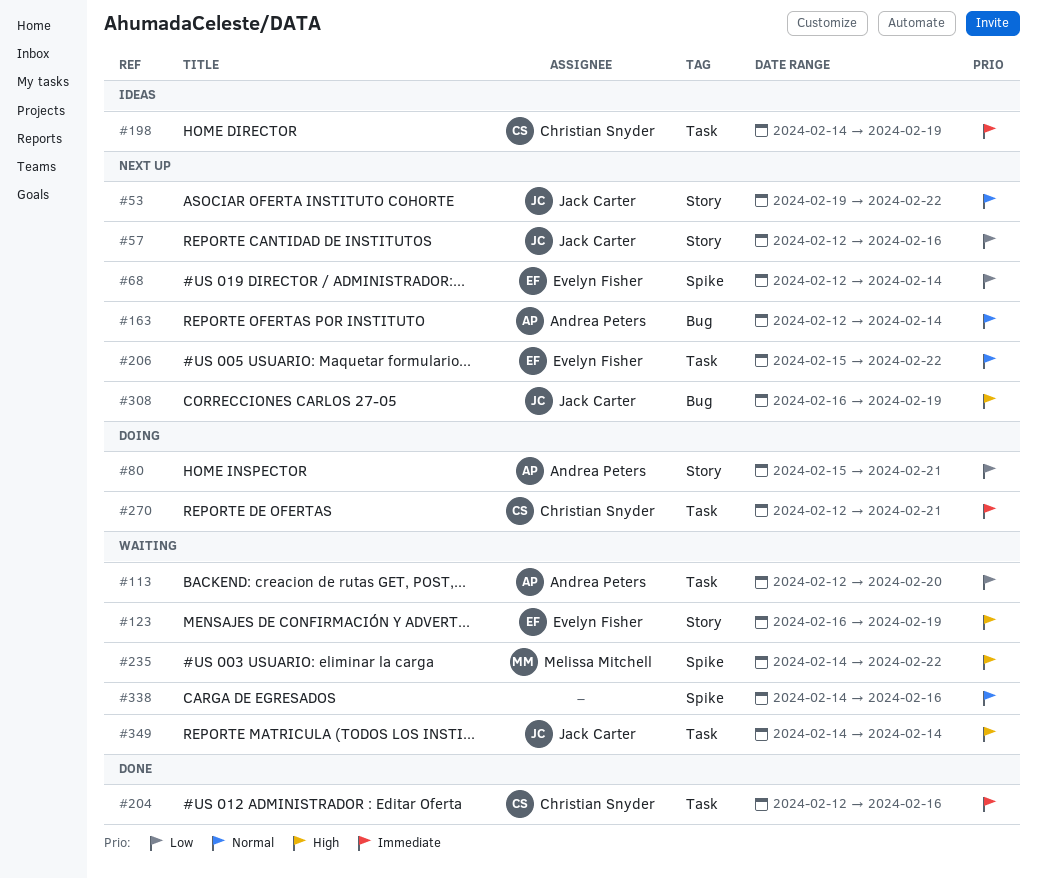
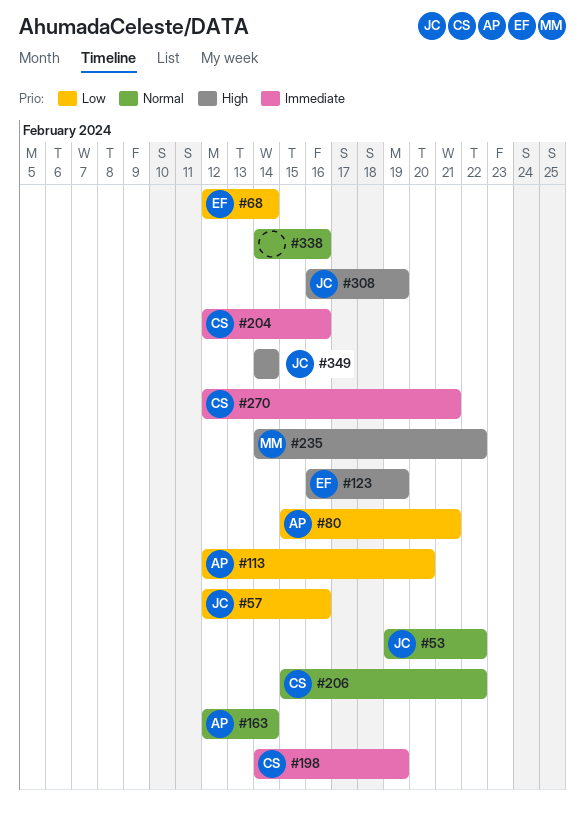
#206, owner: Evelyn Fisher -> Christian Snyder

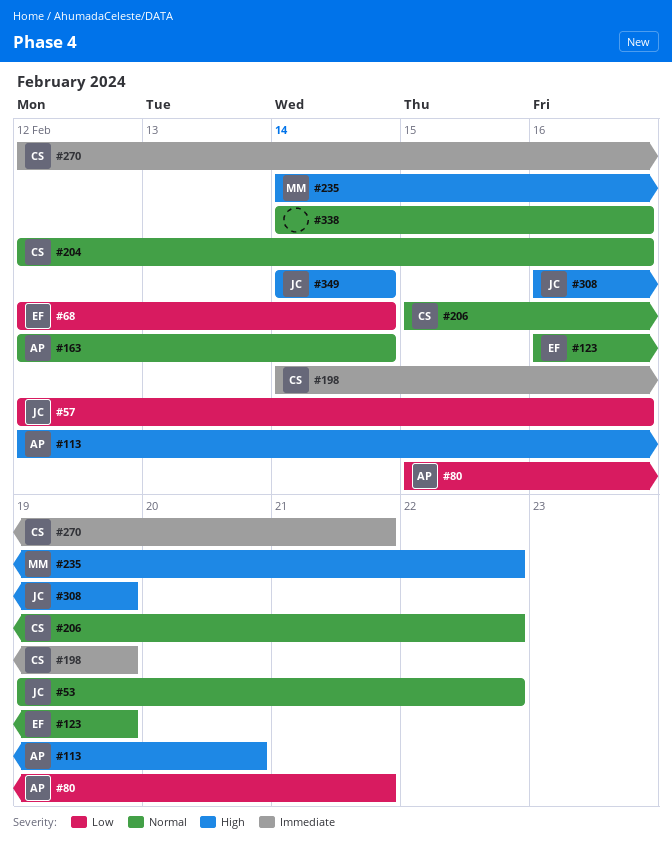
#113, priority: Low -> High
#123, priority: High -> Normal
#204, priority: Immediate -> Normal

